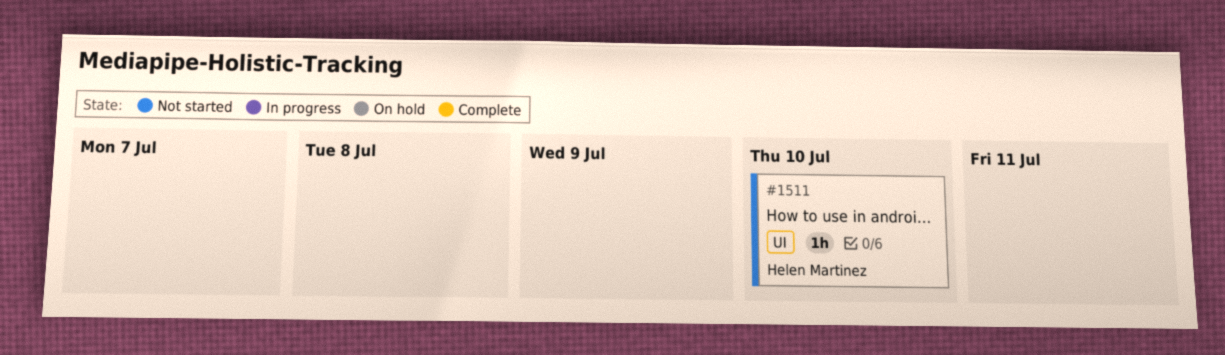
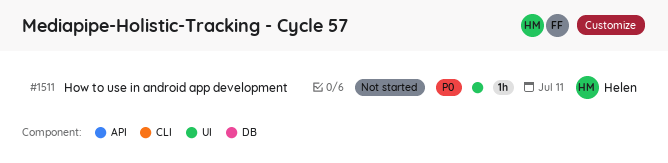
#1511, due: Jul 10 -> Jul 11

